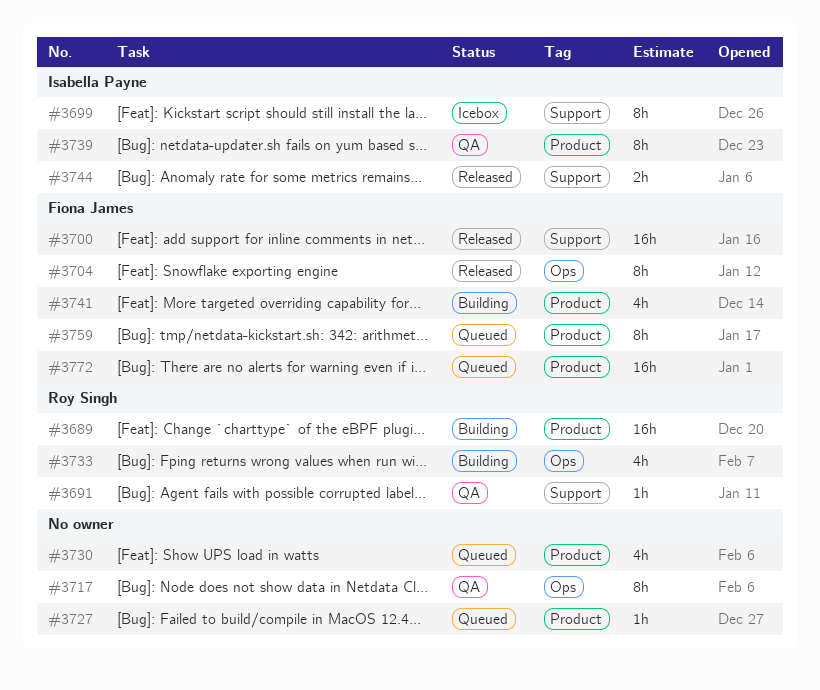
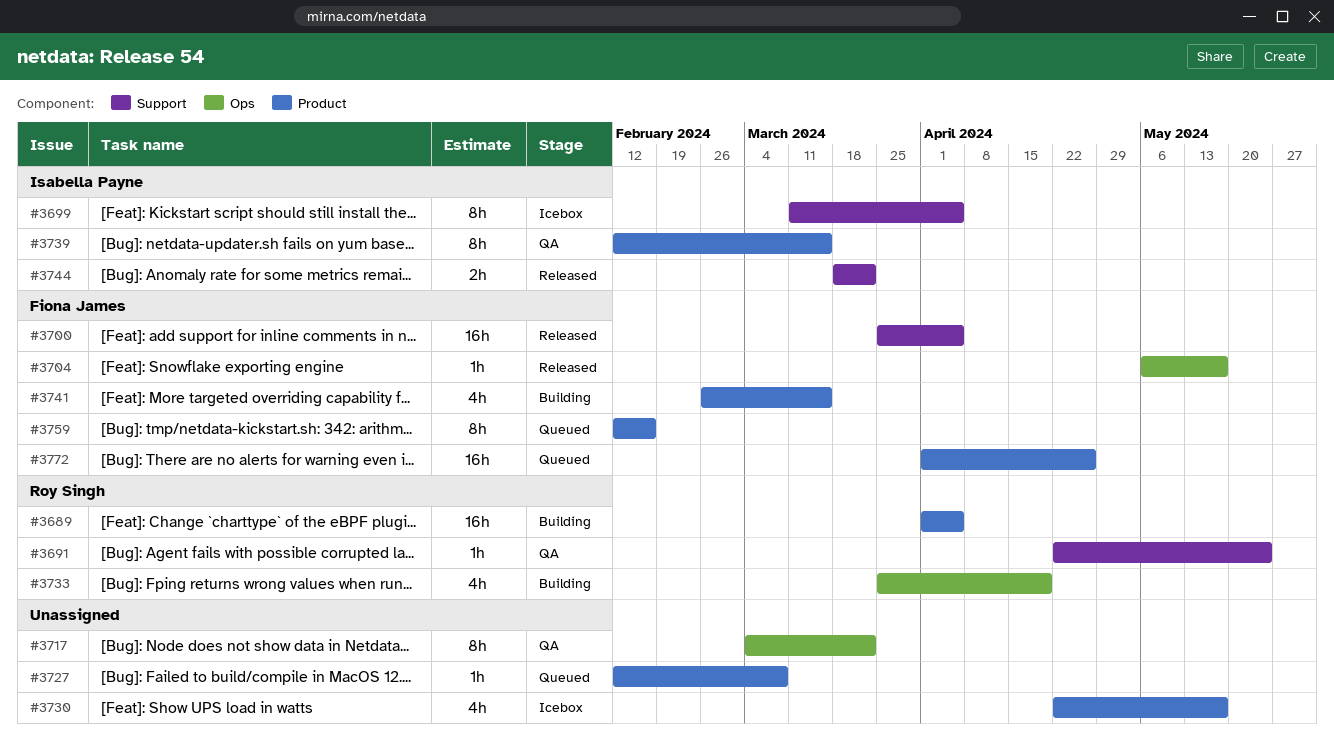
#3704, estimate: 8h -> 1h
#3730, status: Queued -> Icebox

